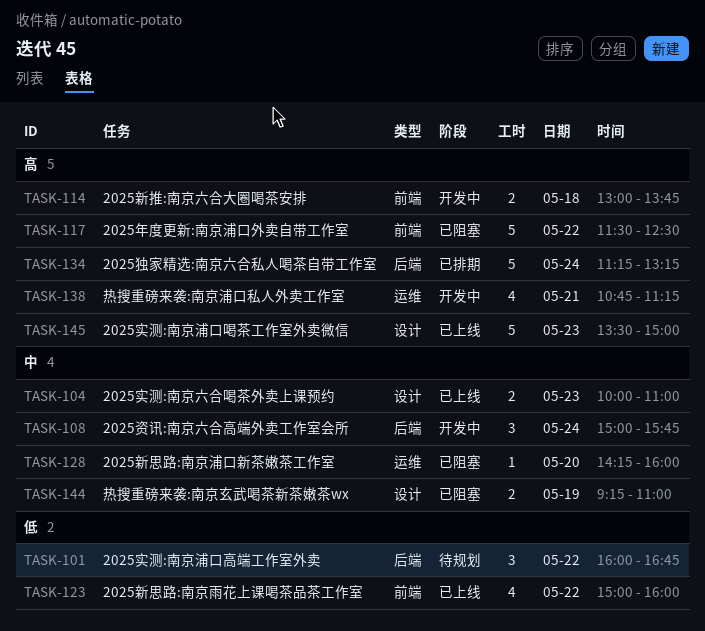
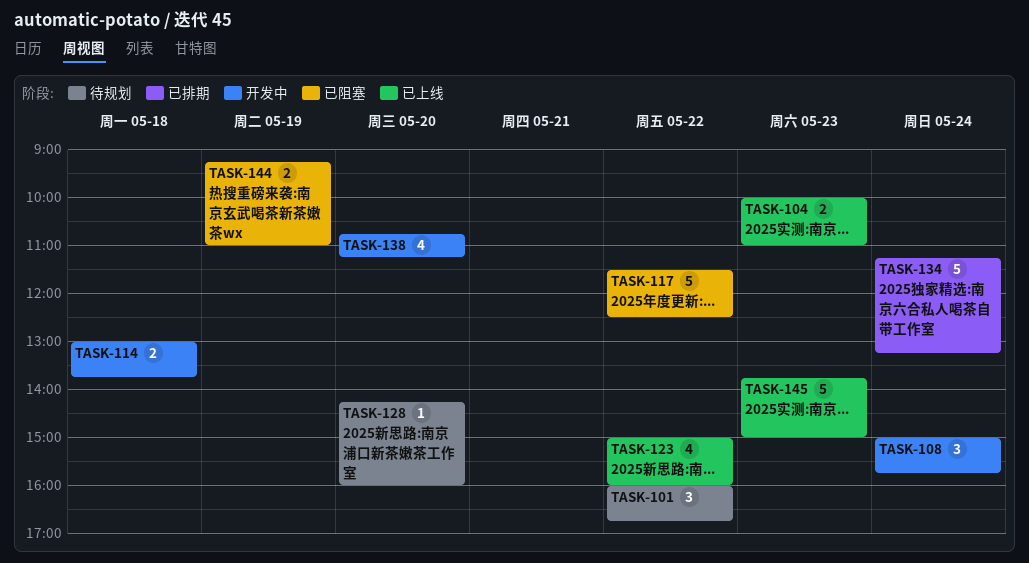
TASK-128, status: 已阻塞 -> 待规划
TASK-138, day: May 21 -> May 20
TASK-145, begins: 13:30 -> 13:45

